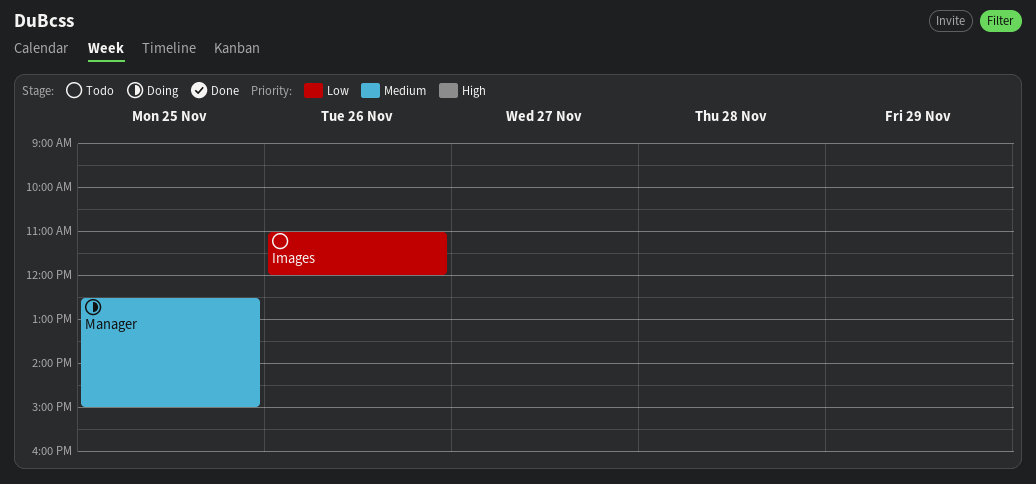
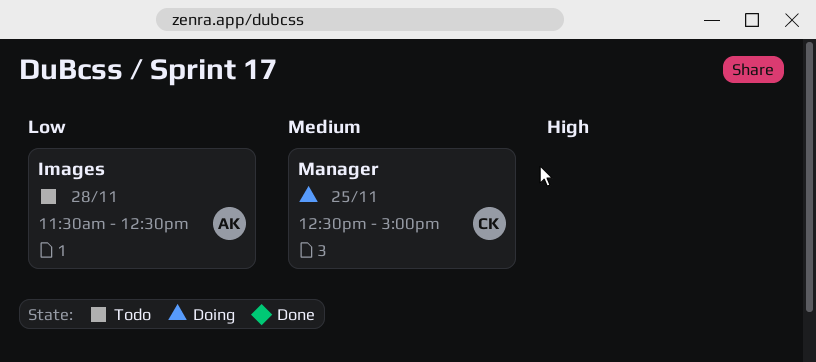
Images, day: Nov 26 -> Nov 28
Images, begins: 11:00 -> 11:30
Images, ends: 12:00 -> 12:30

